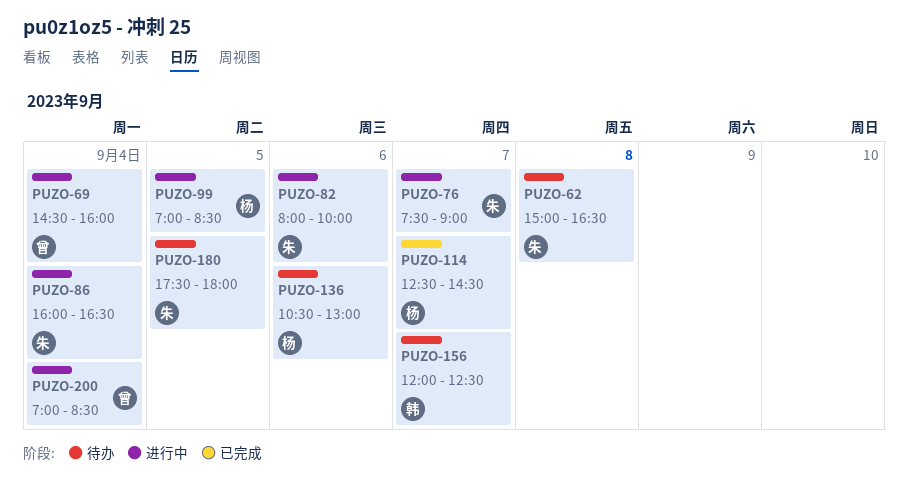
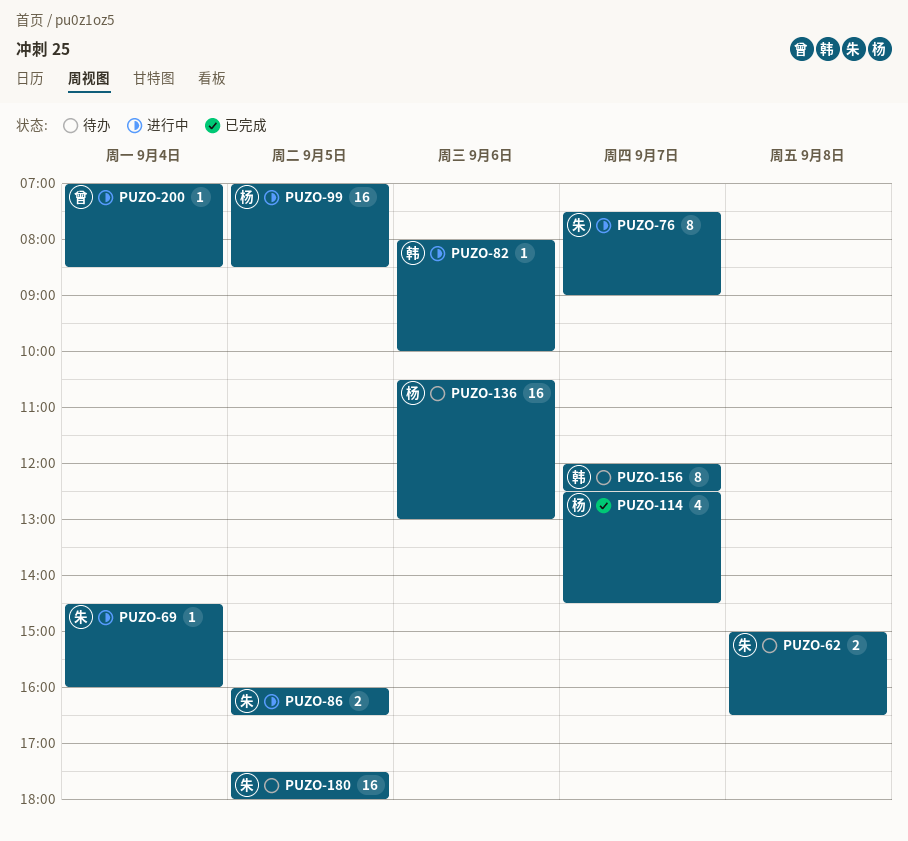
PUZO-69, owner: 曾 -> 朱
PUZO-82, owner: 朱 -> 韩
PUZO-86, day: Sep 4 -> Sep 5

